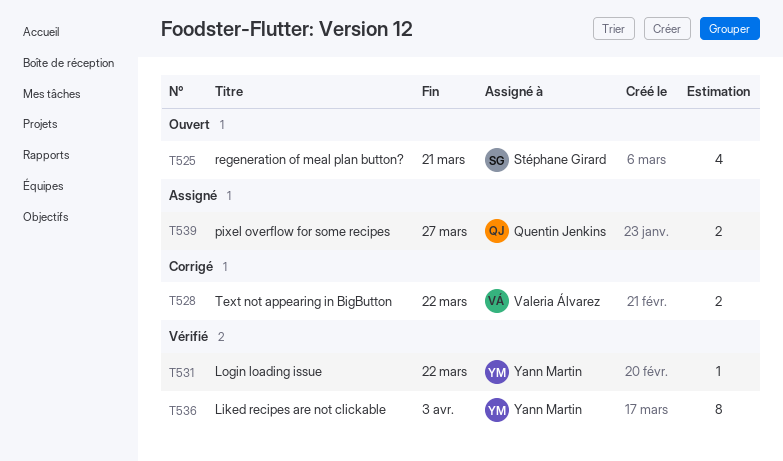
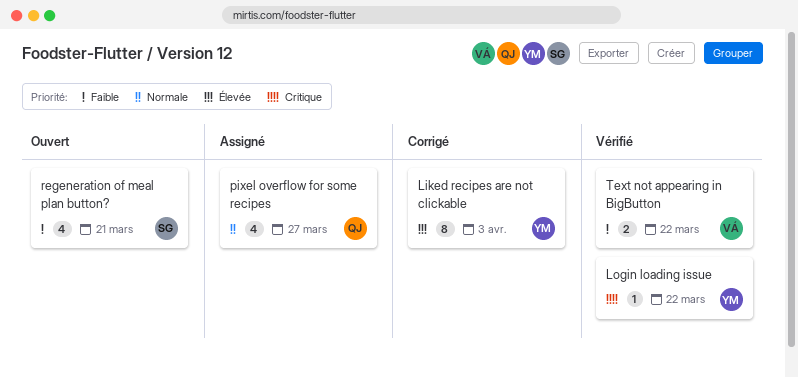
Liked recipes are not clickable, status: Vérifié -> Corrigé
pixel overflow for some recipes, estimate: 2 -> 4
Text not appearing in BigButton, status: Corrigé -> Vérifié

